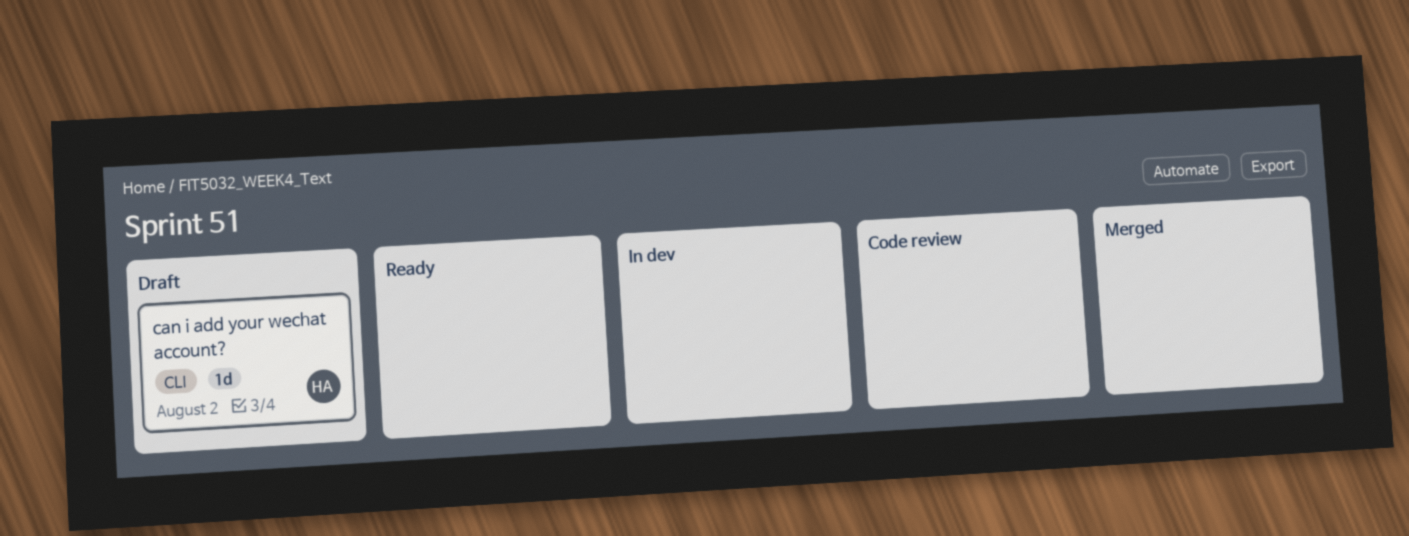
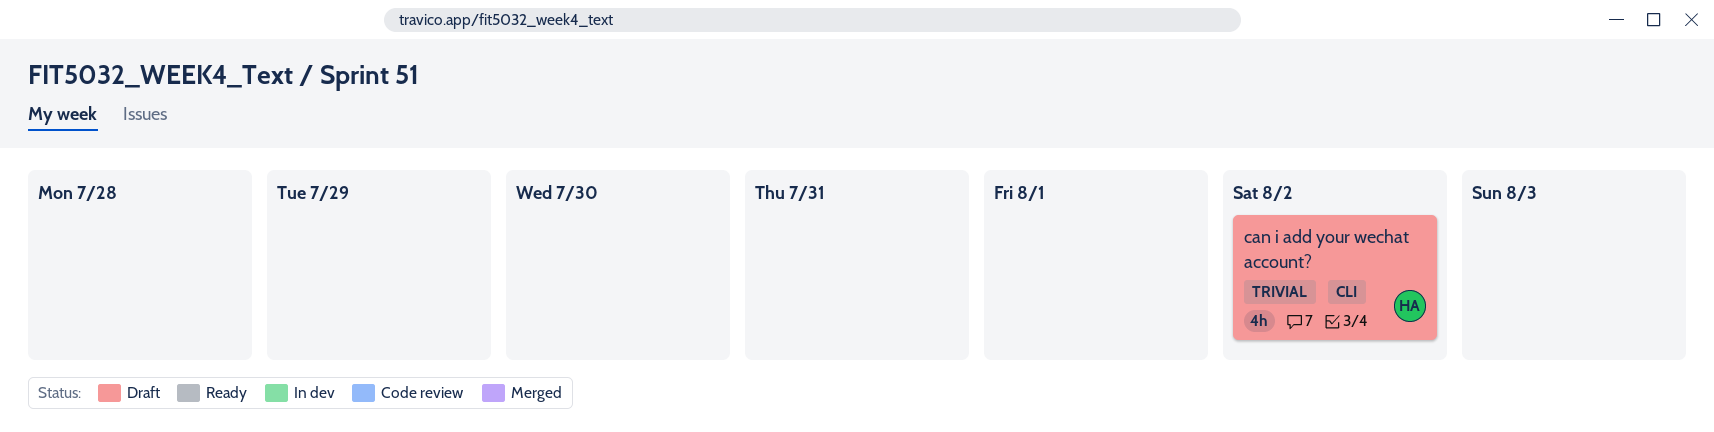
can i add your wechat account?, estimate: 1d -> 4h

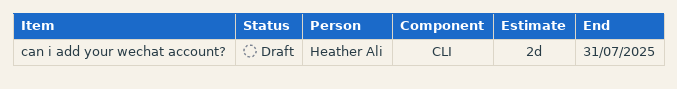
can i add your wechat account?, estimate: 4h -> 2d
can i add your wechat account?, due: Aug 2 -> Jul 31

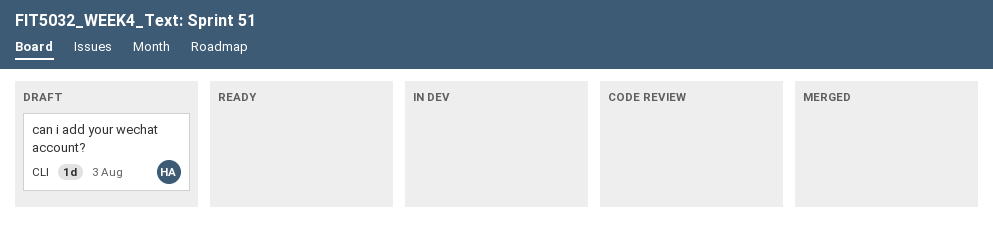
can i add your wechat account?, estimate: 2d -> 1d
can i add your wechat account?, due: Jul 31 -> Aug 3

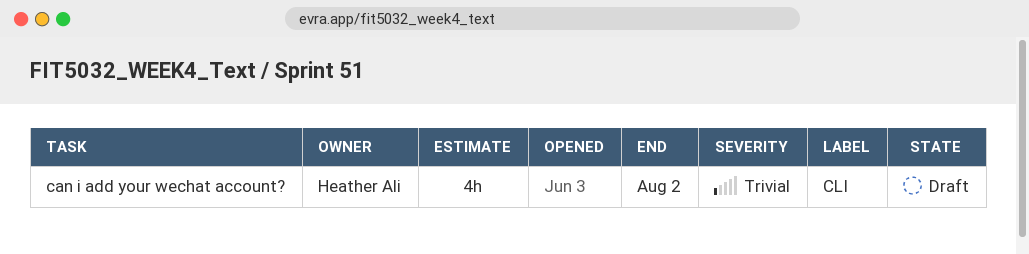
can i add your wechat account?, estimate: 1d -> 4h
can i add your wechat account?, due: Aug 3 -> Aug 2

